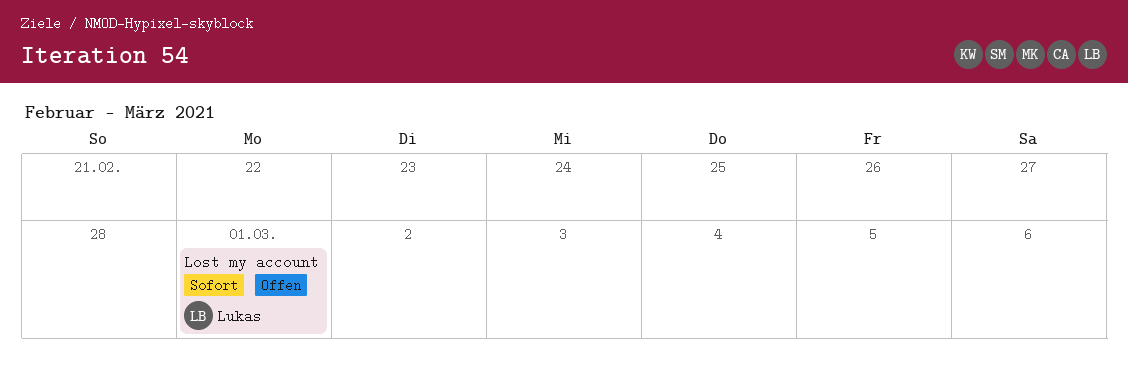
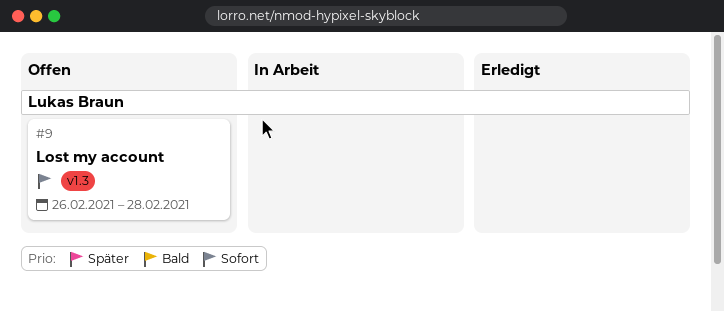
Lost my account, due: Mar 1 -> Feb 28

